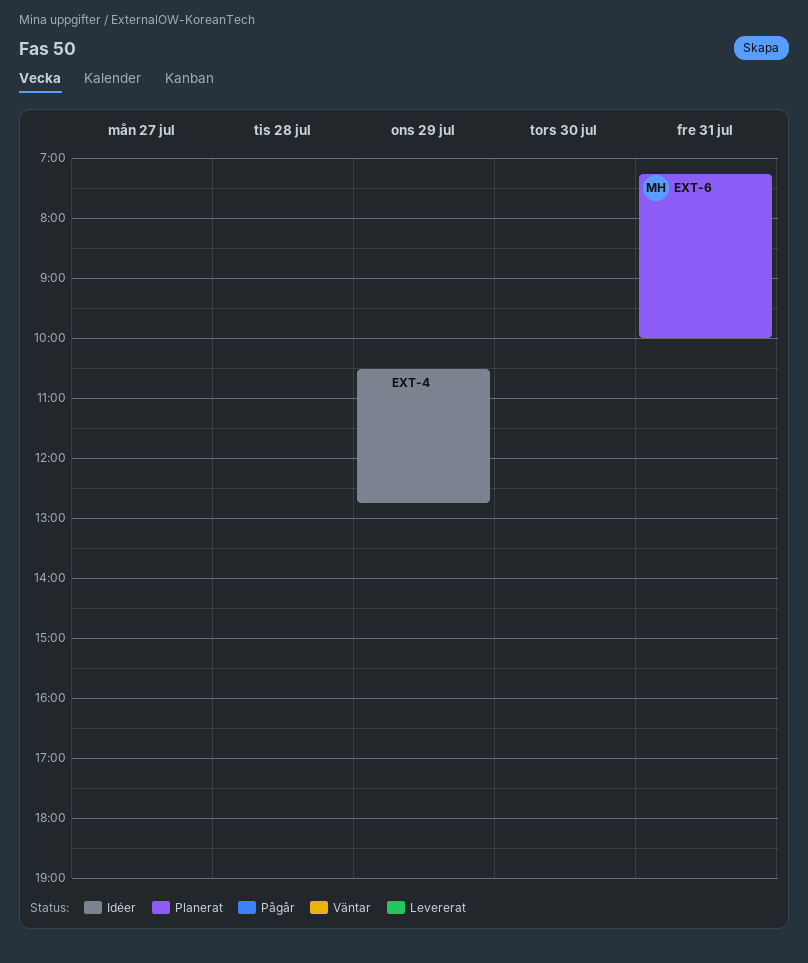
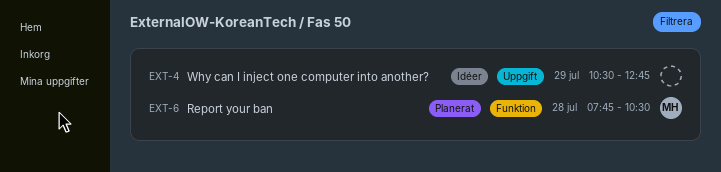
EXT-6, day: Jul 31 -> Jul 28
EXT-6, begins: 07:15 -> 07:45
EXT-6, ends: 10:00 -> 10:30

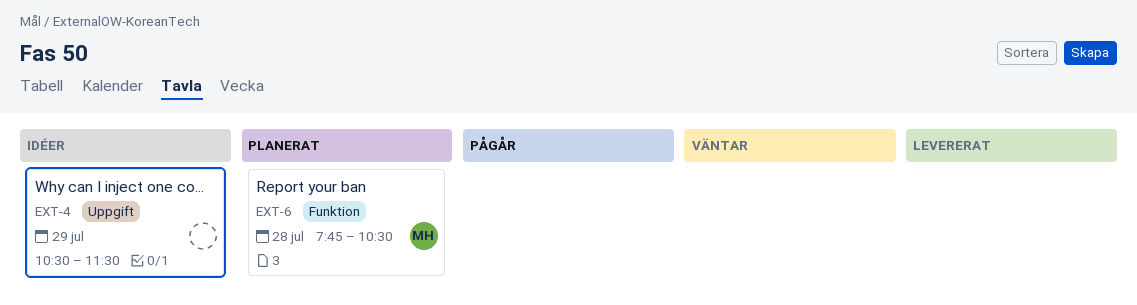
EXT-4, ends: 12:45 -> 11:30

